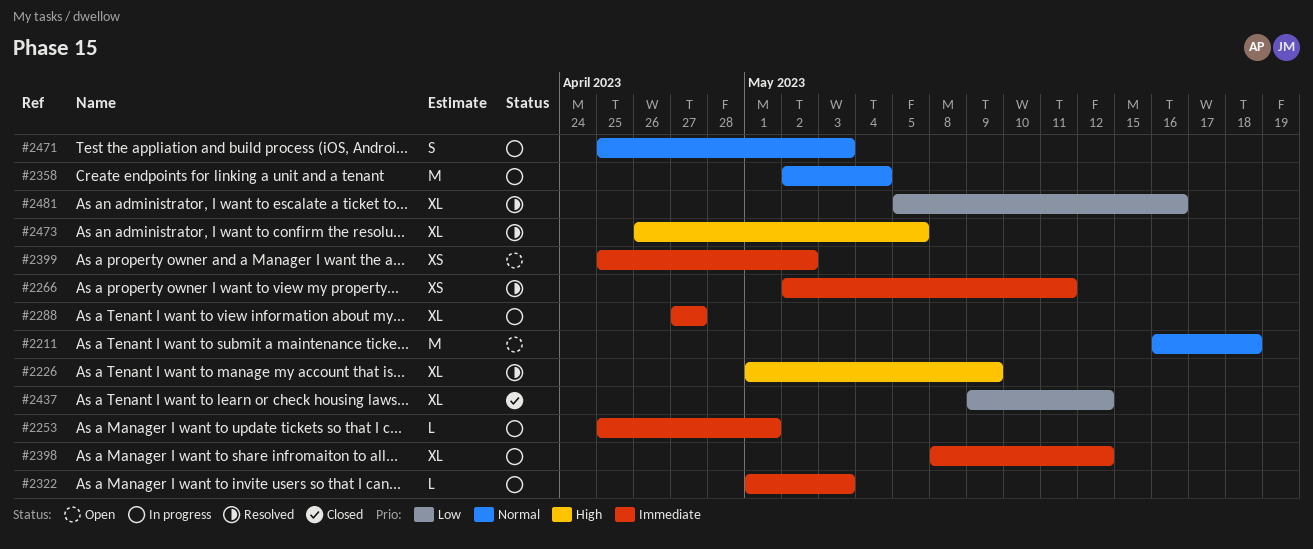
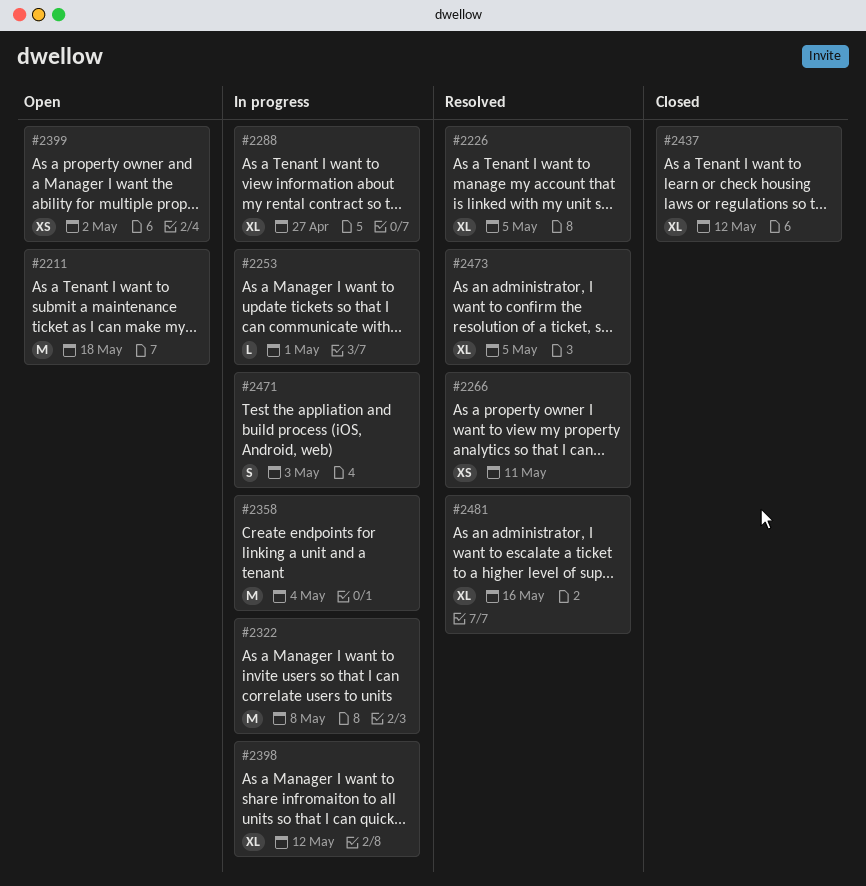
#2226, due: May 9 -> May 5
#2322, estimate: L -> M
#2322, due: May 3 -> May 8

